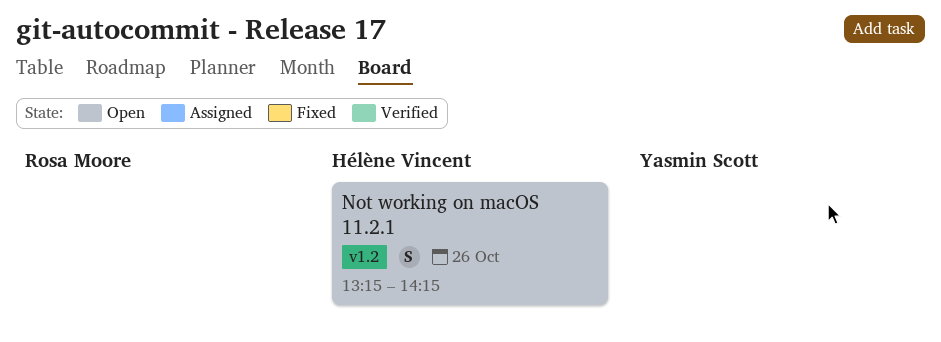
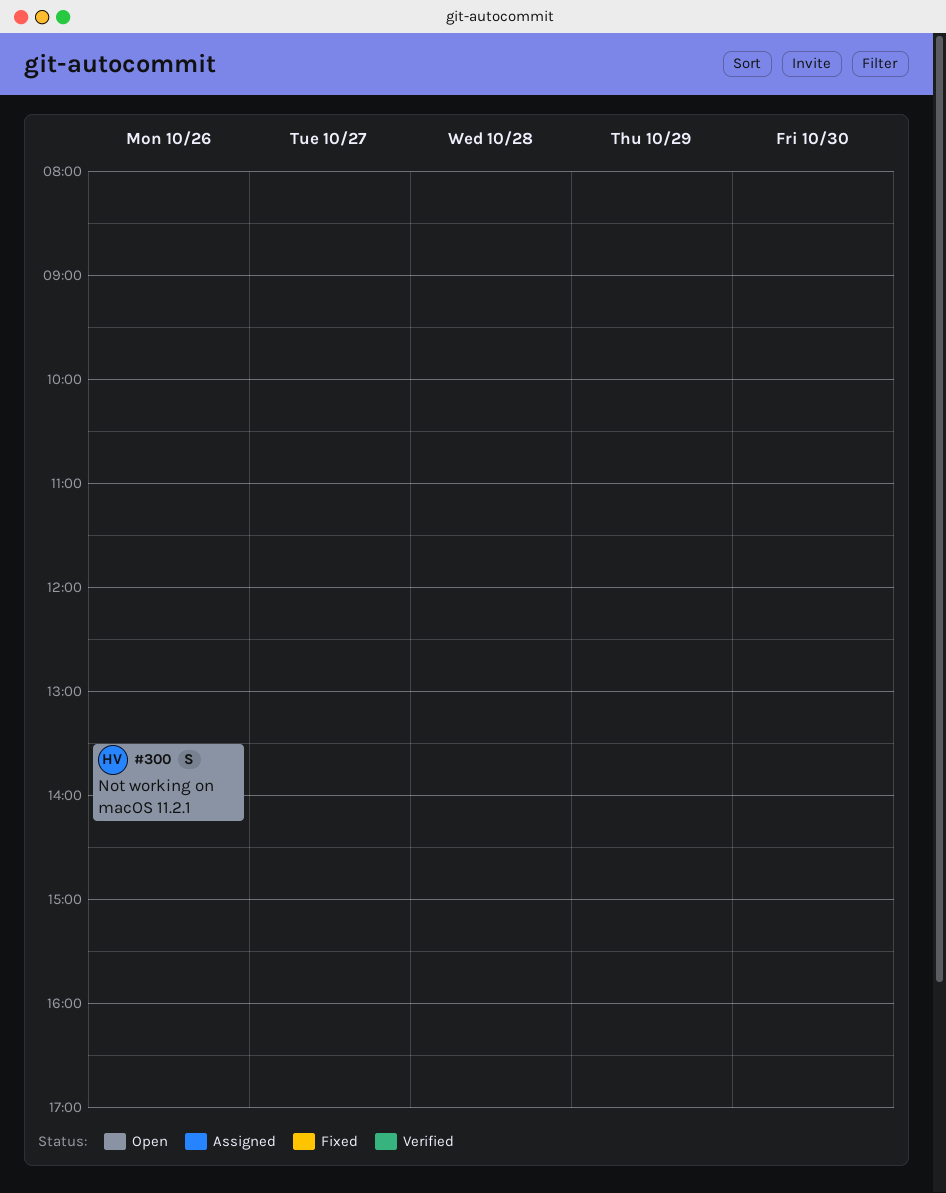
Not working on macOS 11.2.1, begins: 13:15 -> 13:30

